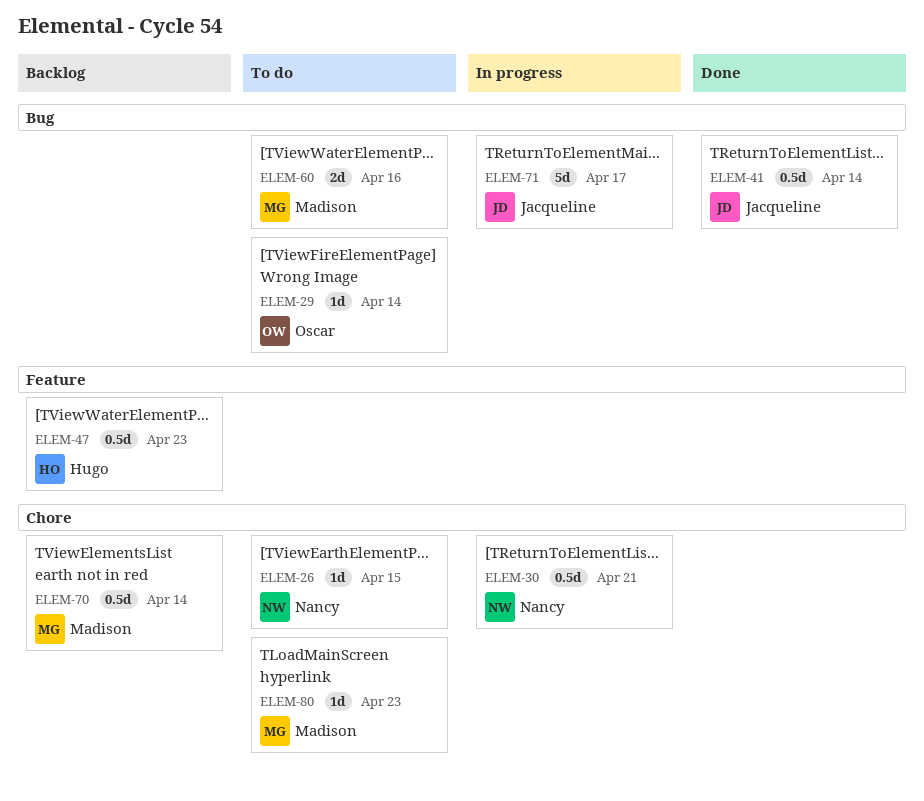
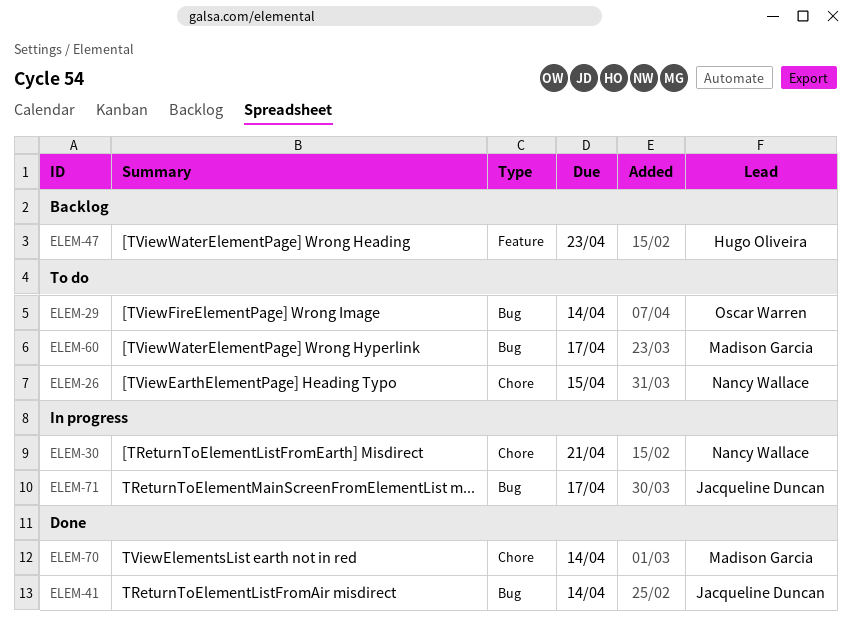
ELEM-60, due: Apr 16 -> Apr 17
ELEM-70, status: Backlog -> Done
ELEM-80: present -> none

